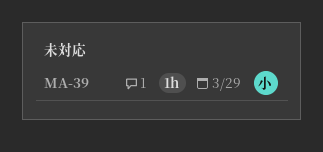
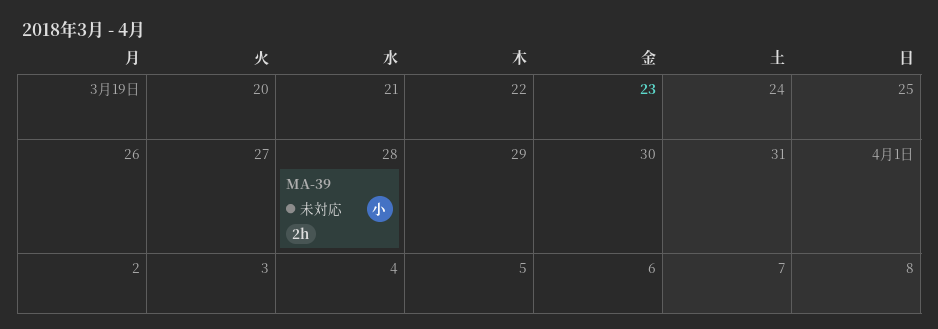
MA-39, estimate: 1h -> 2h
MA-39, due: Mar 29 -> Mar 28

